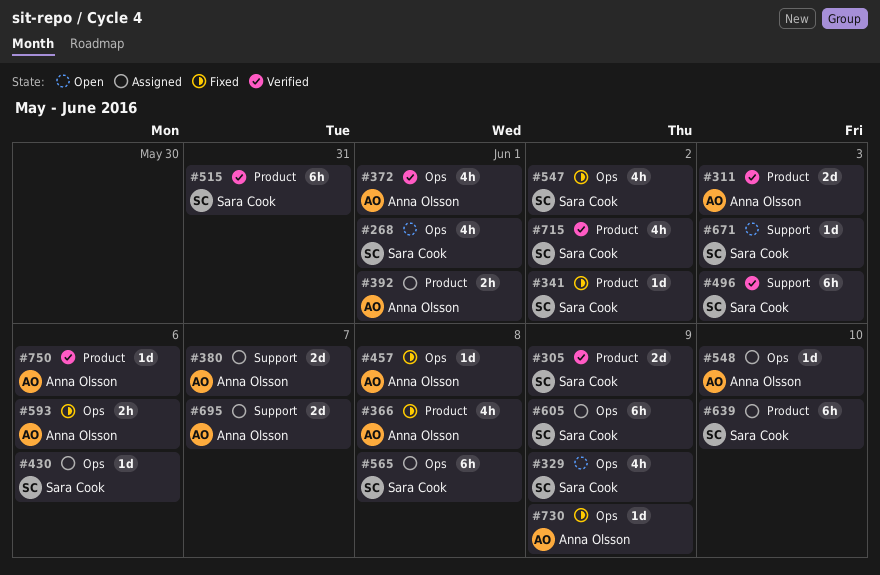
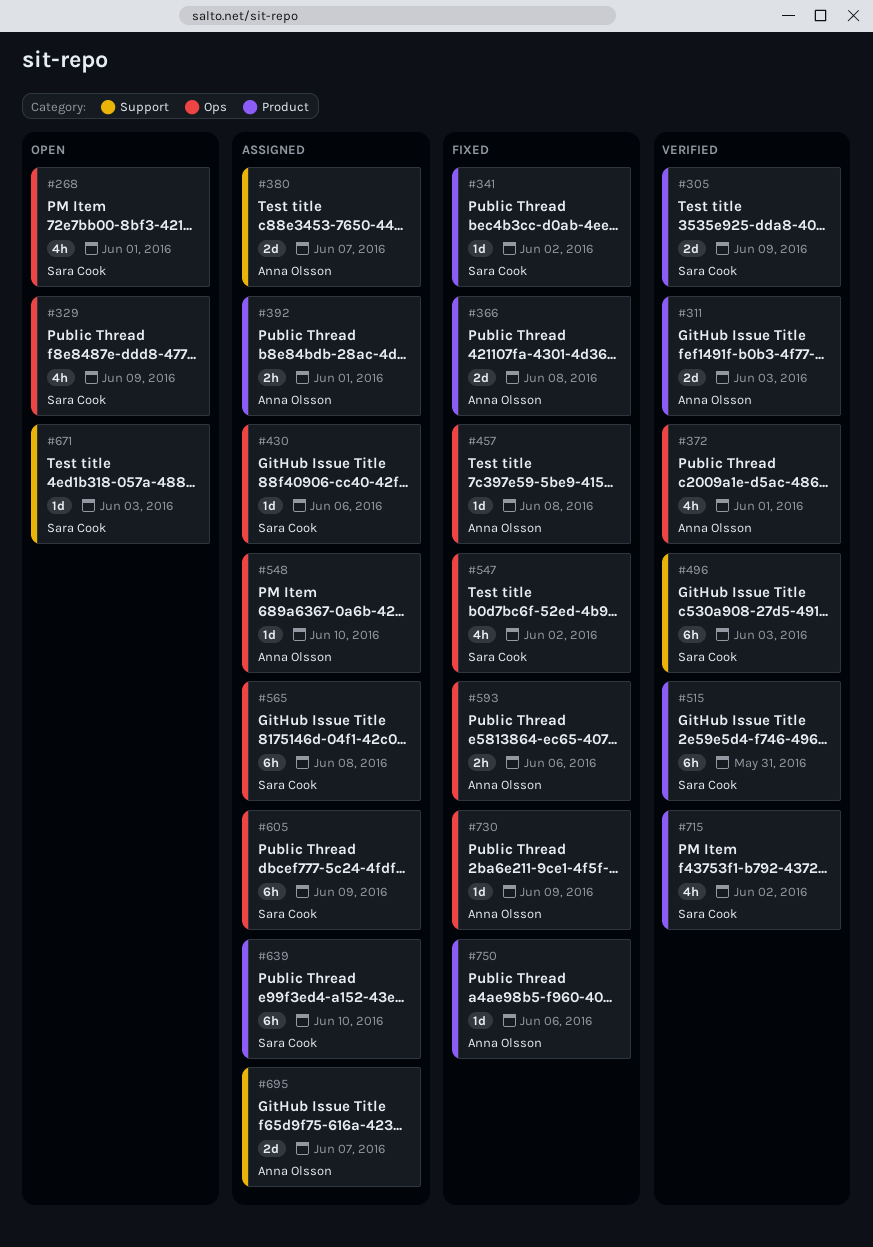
#366, estimate: 4h -> 2d
#750, status: Verified -> Fixed

